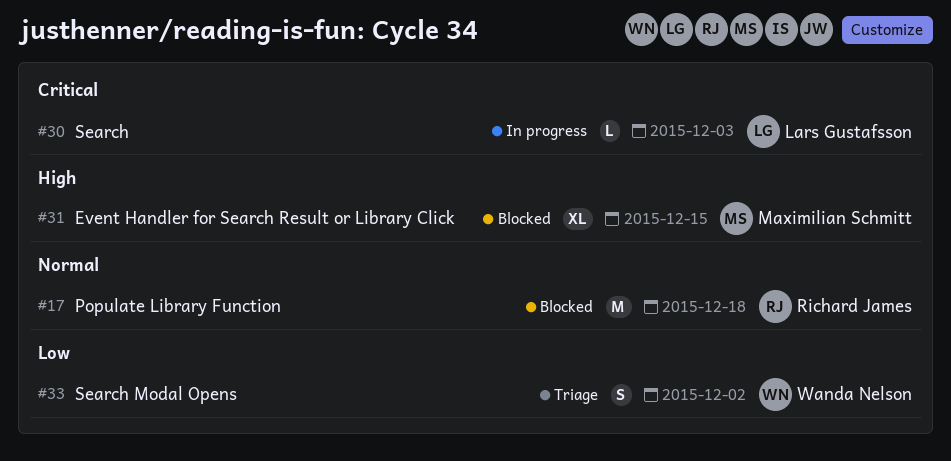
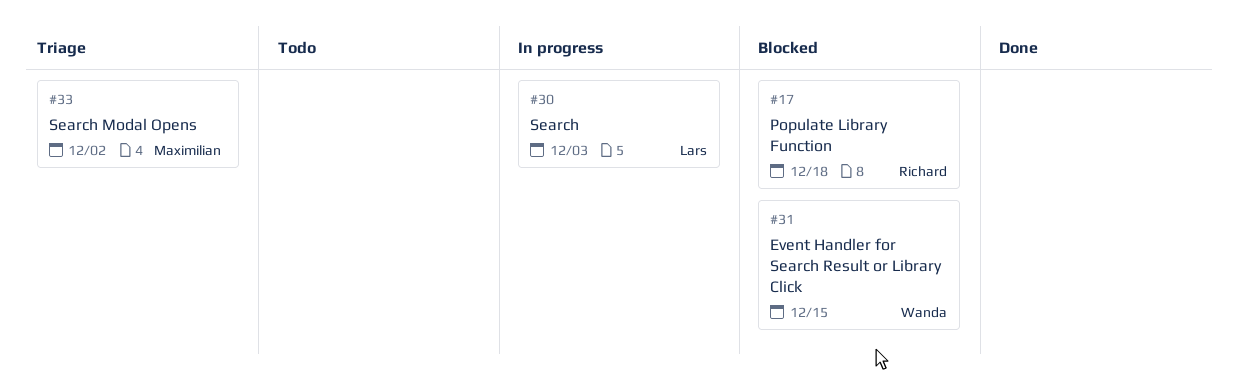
#31, owner: Maximilian Schmitt -> Wanda Nelson
#33, owner: Wanda Nelson -> Maximilian Schmitt

